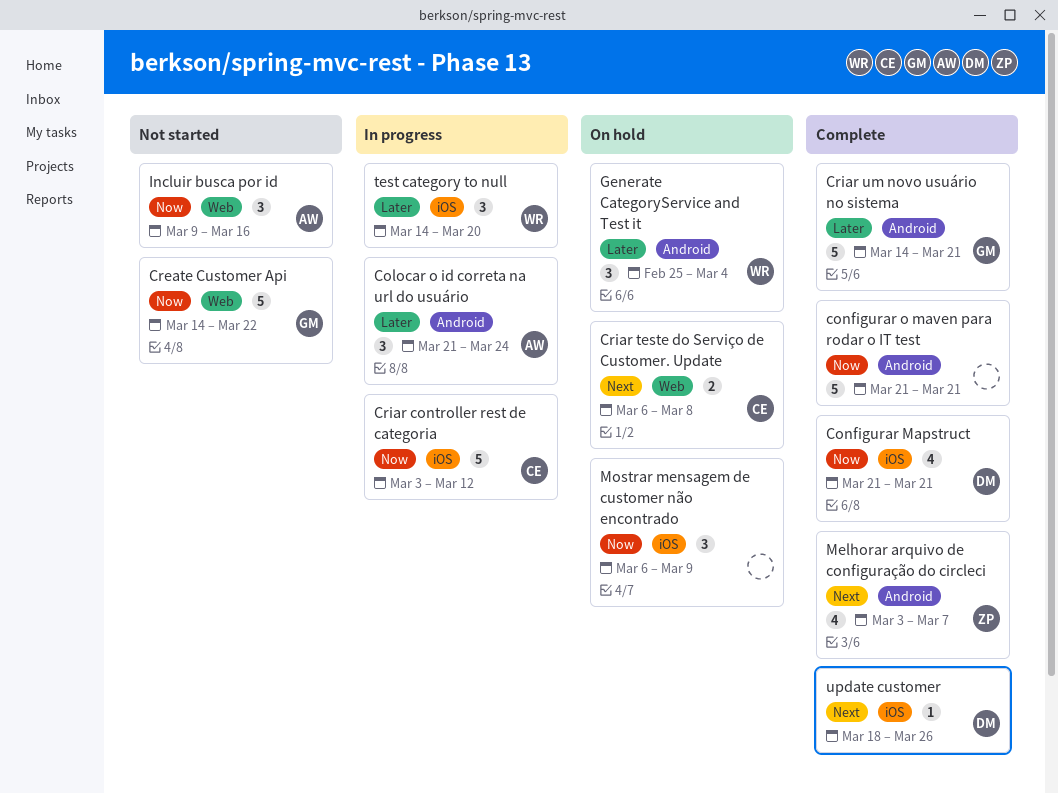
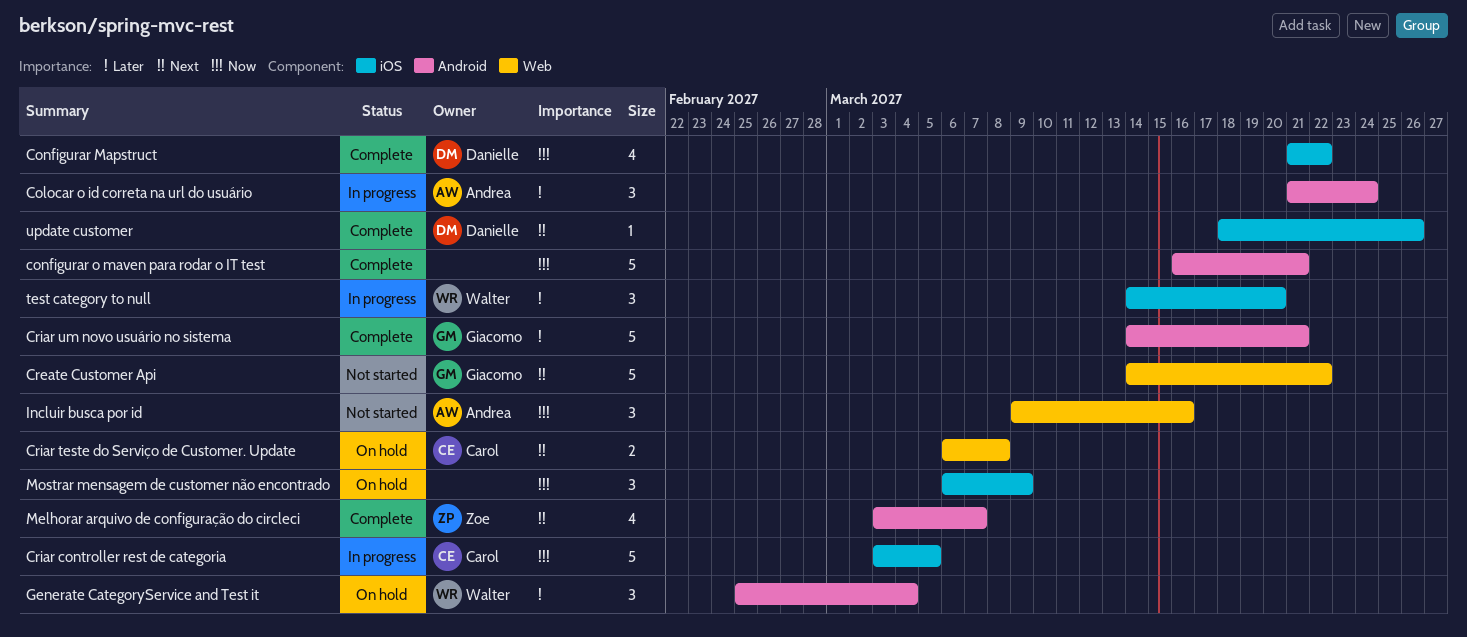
Configurar Mapstruct, due: Mar 21 -> Mar 22
configurar o maven para rodar o IT test, start: Mar 21 -> Mar 16
Create Customer Api, priority: Now -> Next
Criar controller rest de categoria, due: Mar 12 -> Mar 5

